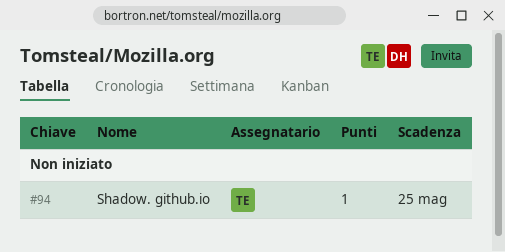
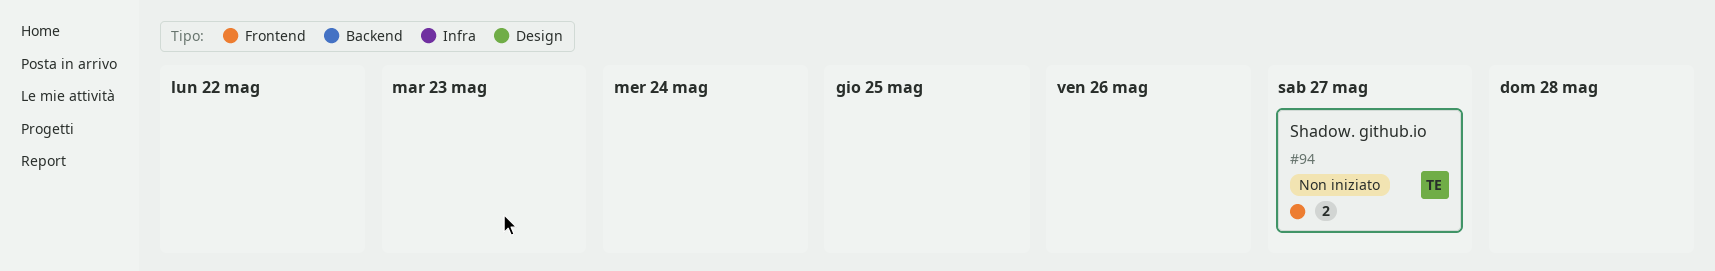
#94, estimate: 1 -> 2
#94, due: May 25 -> May 27

